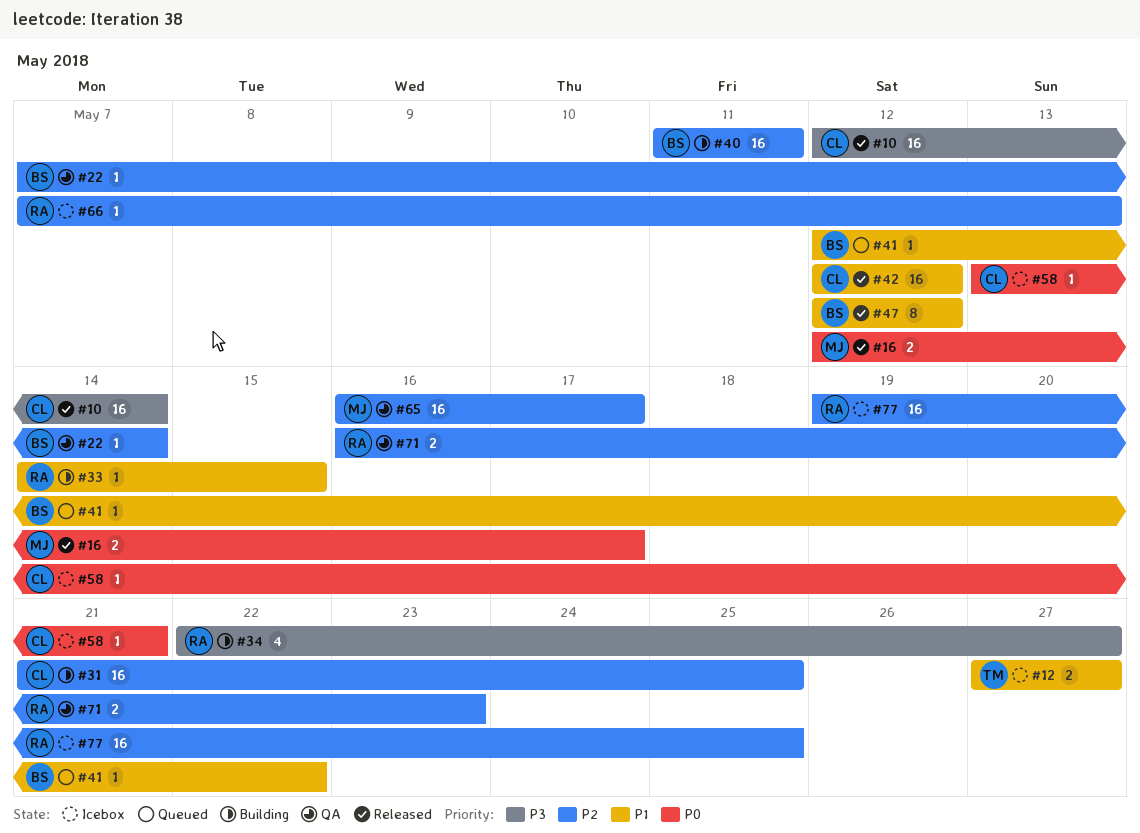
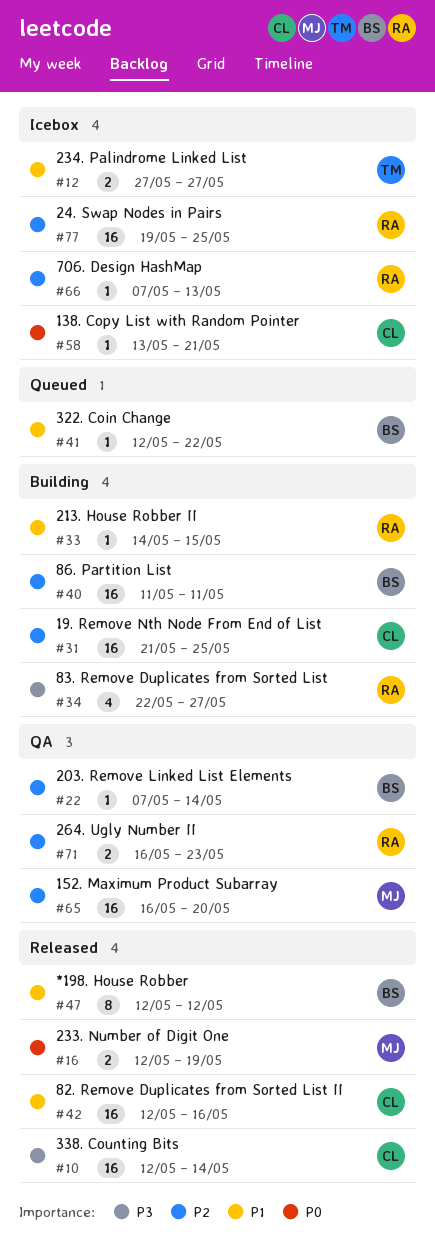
#16, due: May 17 -> May 19
#42, due: May 12 -> May 16
#65, due: May 17 -> May 20

